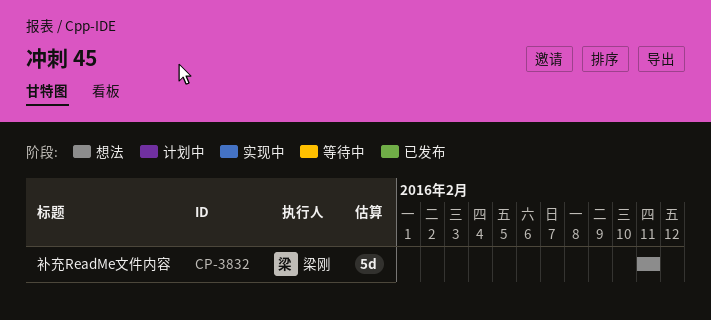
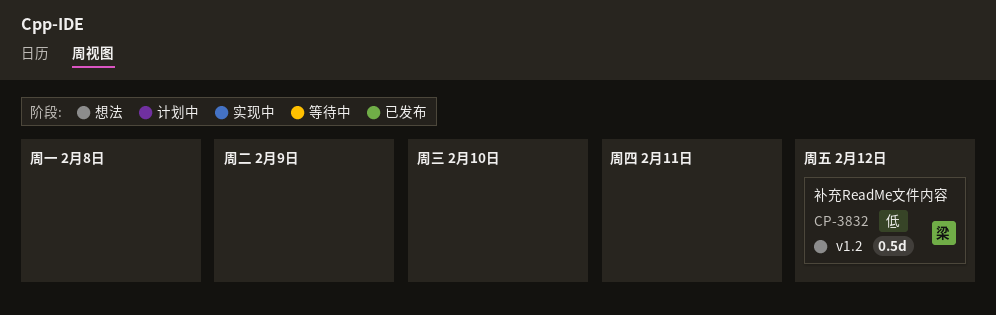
CP-3832, estimate: 5d -> 0.5d
CP-3832, due: Feb 11 -> Feb 12

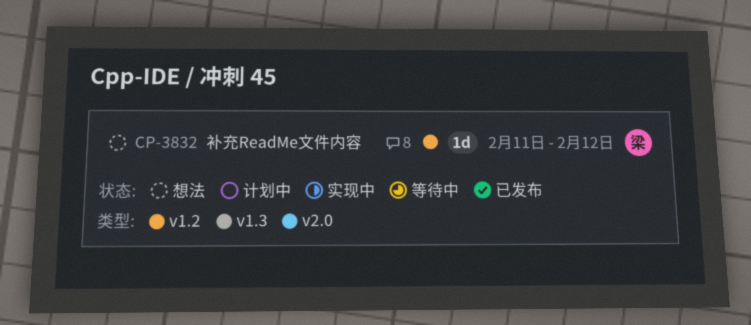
CP-3832, estimate: 0.5d -> 1d

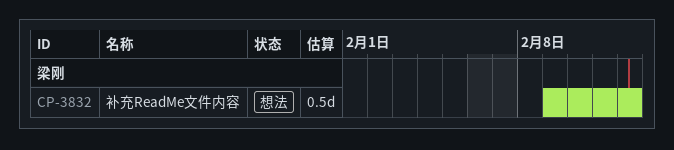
CP-3832, estimate: 1d -> 0.5d
CP-3832, start: Feb 11 -> Feb 9

